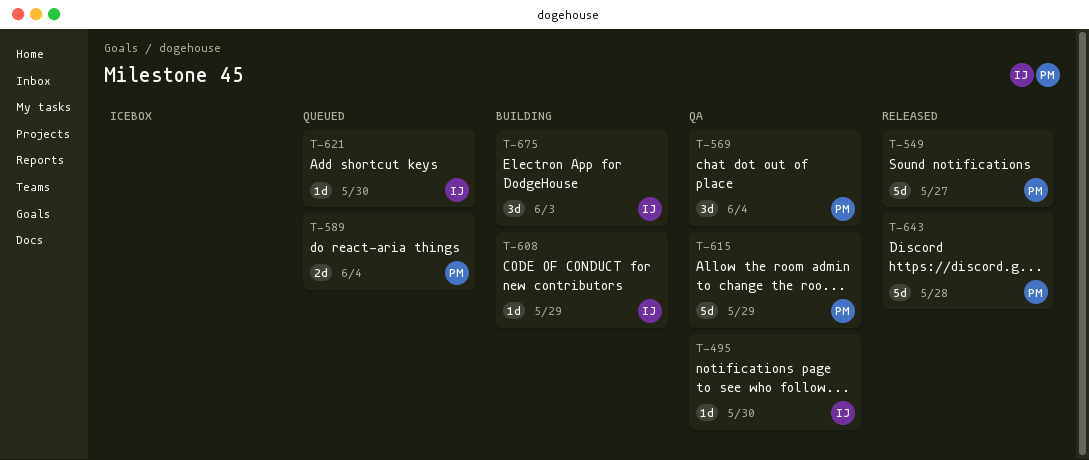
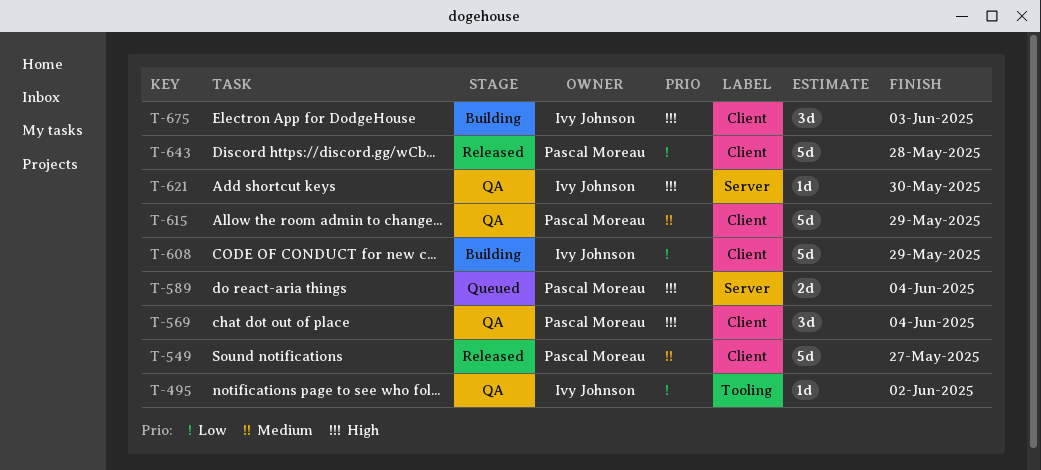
T-495, due: May 30 -> Jun 2
T-608, estimate: 1d -> 5d
T-621, status: Queued -> QA

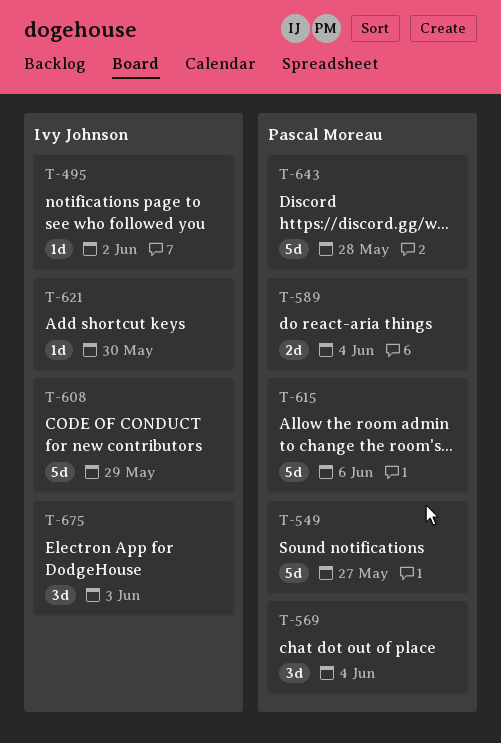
T-615, due: May 29 -> Jun 6

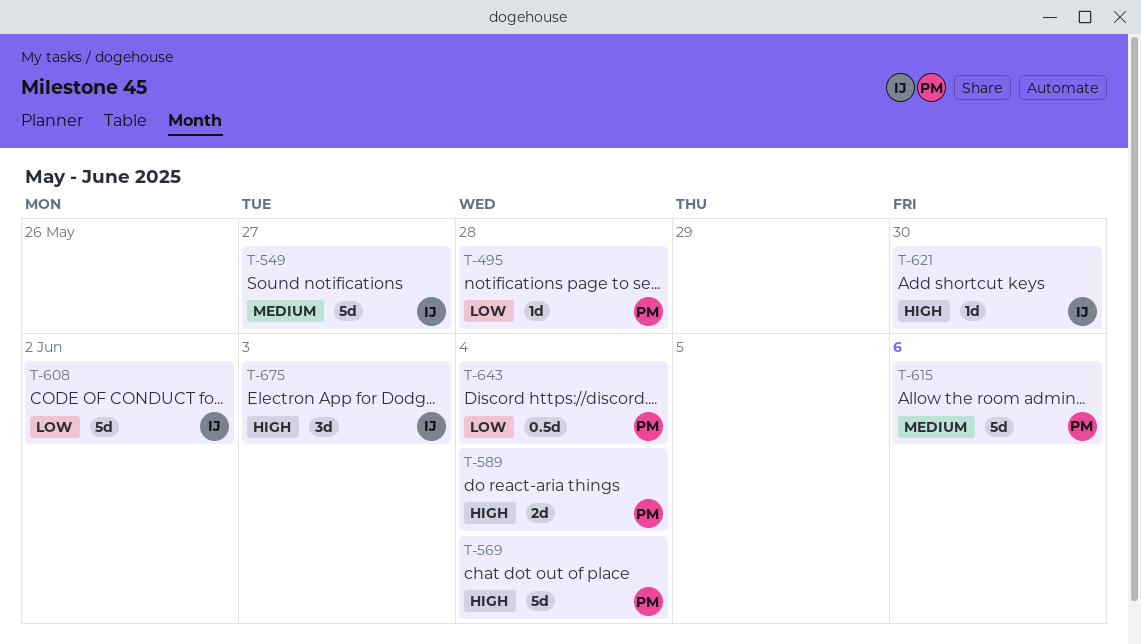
T-495, owner: Ivy Johnson -> Pascal Moreau
T-495, due: Jun 2 -> May 28
T-549, owner: Pascal Moreau -> Ivy Johnson
T-569, estimate: 3d -> 5d
T-608, due: May 29 -> Jun 2
T-643, estimate: 5d -> 0.5d
T-643, due: May 28 -> Jun 4

